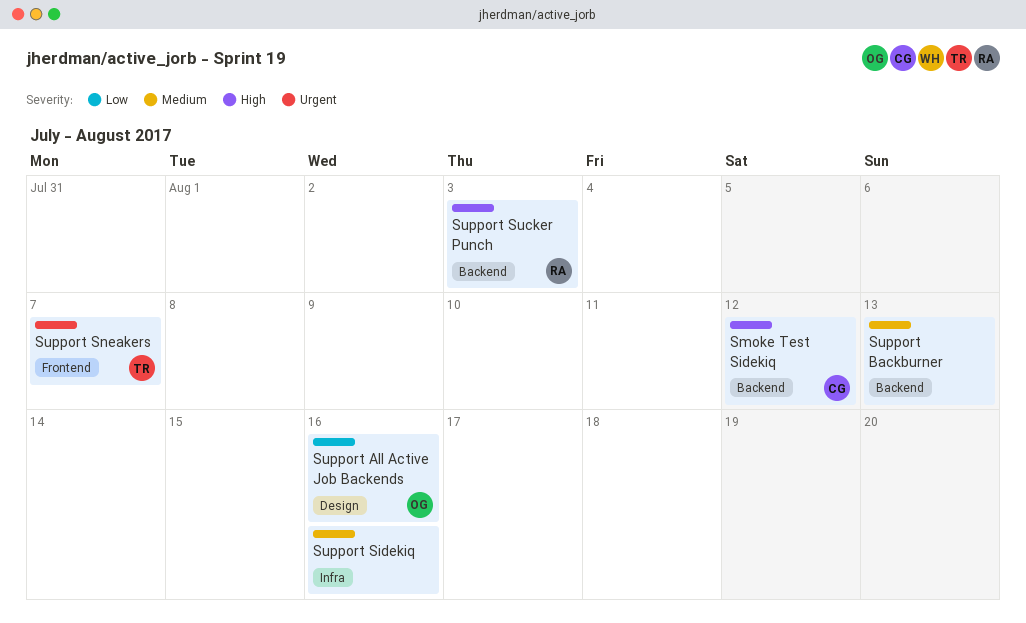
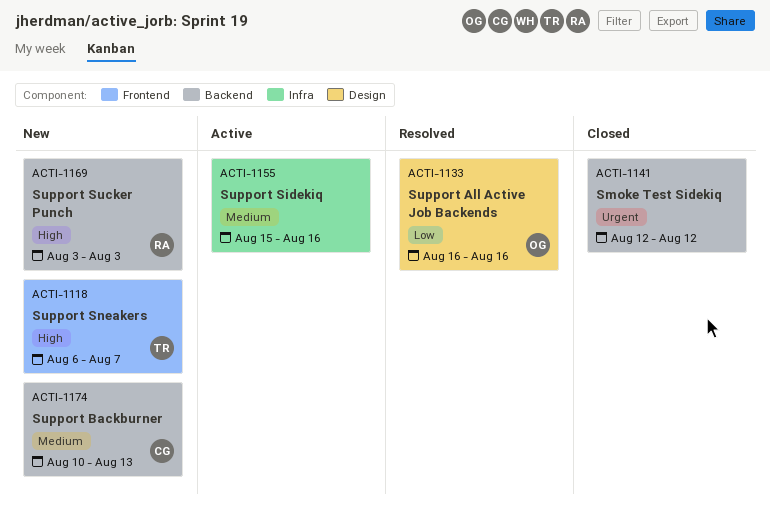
Smoke Test Sidekiq, owner: CG -> none
Smoke Test Sidekiq, priority: High -> Urgent
Support Backburner, owner: none -> CG
Support Sneakers, priority: Urgent -> High

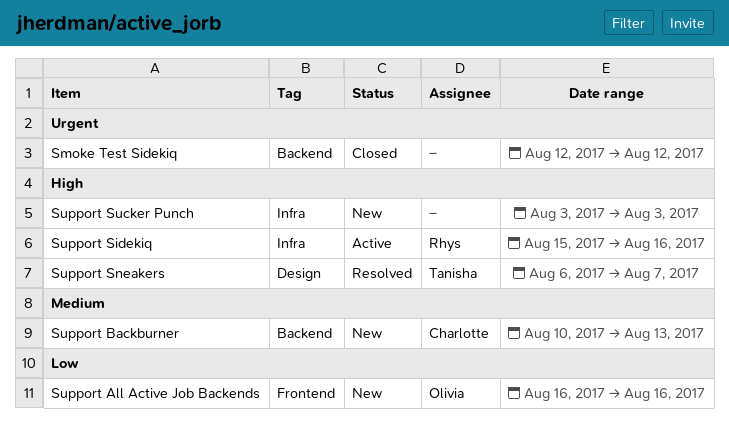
Support All Active Job Backends, status: Resolved -> New
Support All Active Job Backends, label: Design -> Frontend
Support Sidekiq, owner: none -> Rhys
Support Sidekiq, priority: Medium -> High
Support Sneakers, status: New -> Resolved
Support Sneakers, label: Frontend -> Design
Support Sucker Punch, owner: Rhys -> none
Support Sucker Punch, label: Backend -> Infra

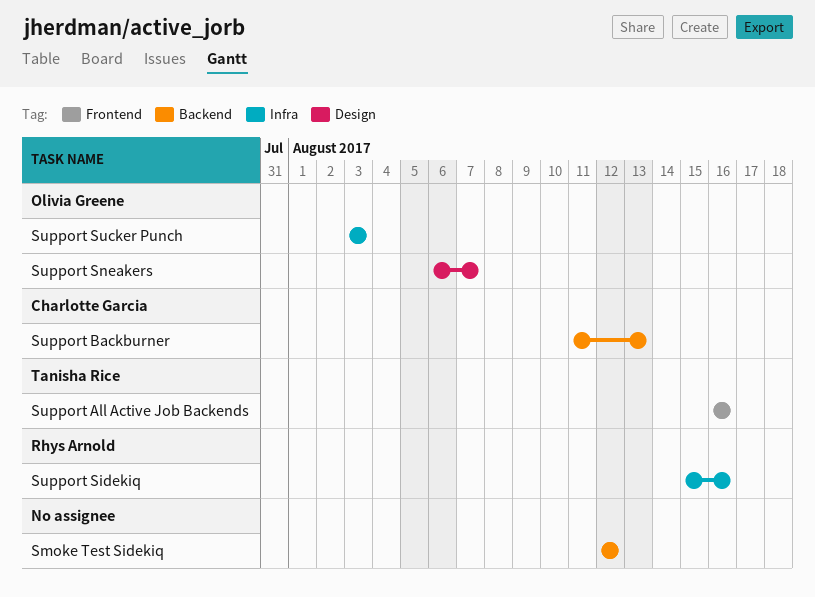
Support All Active Job Backends, owner: Olivia Greene -> Tanisha Rice
Support Backburner, start: Aug 10 -> Aug 11
Support Sneakers, owner: Tanisha Rice -> Olivia Greene
Support Sucker Punch, owner: none -> Olivia Greene

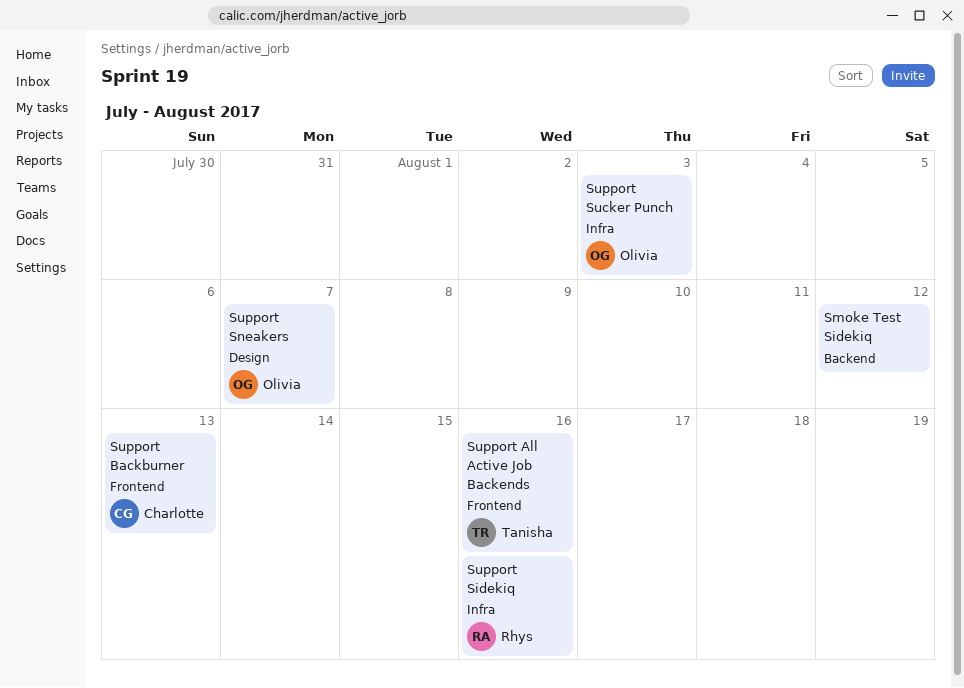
Support Backburner, label: Backend -> Frontend

